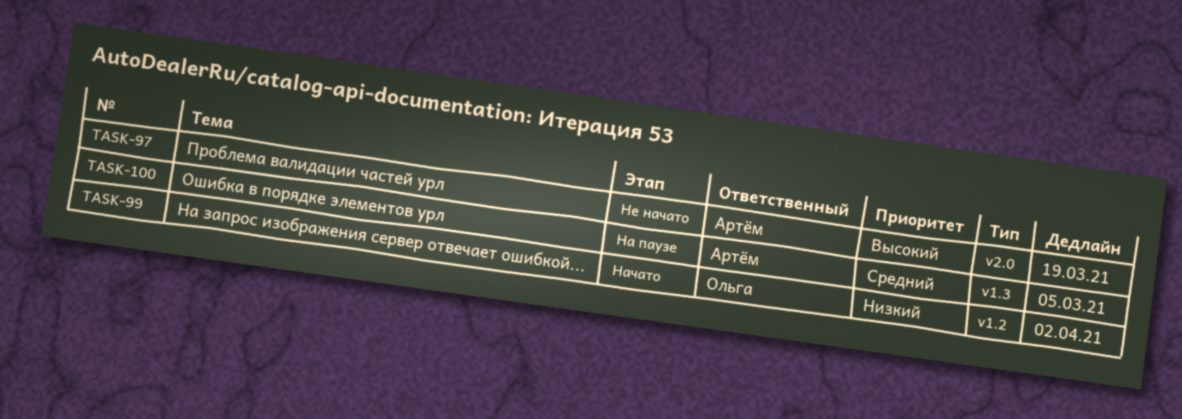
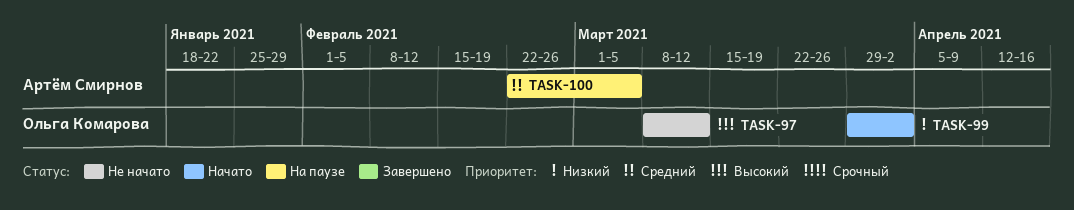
TASK-97, owner: Артём Смирнов -> Ольга Комарова
TASK-97, due: Mar 19 -> Mar 12

